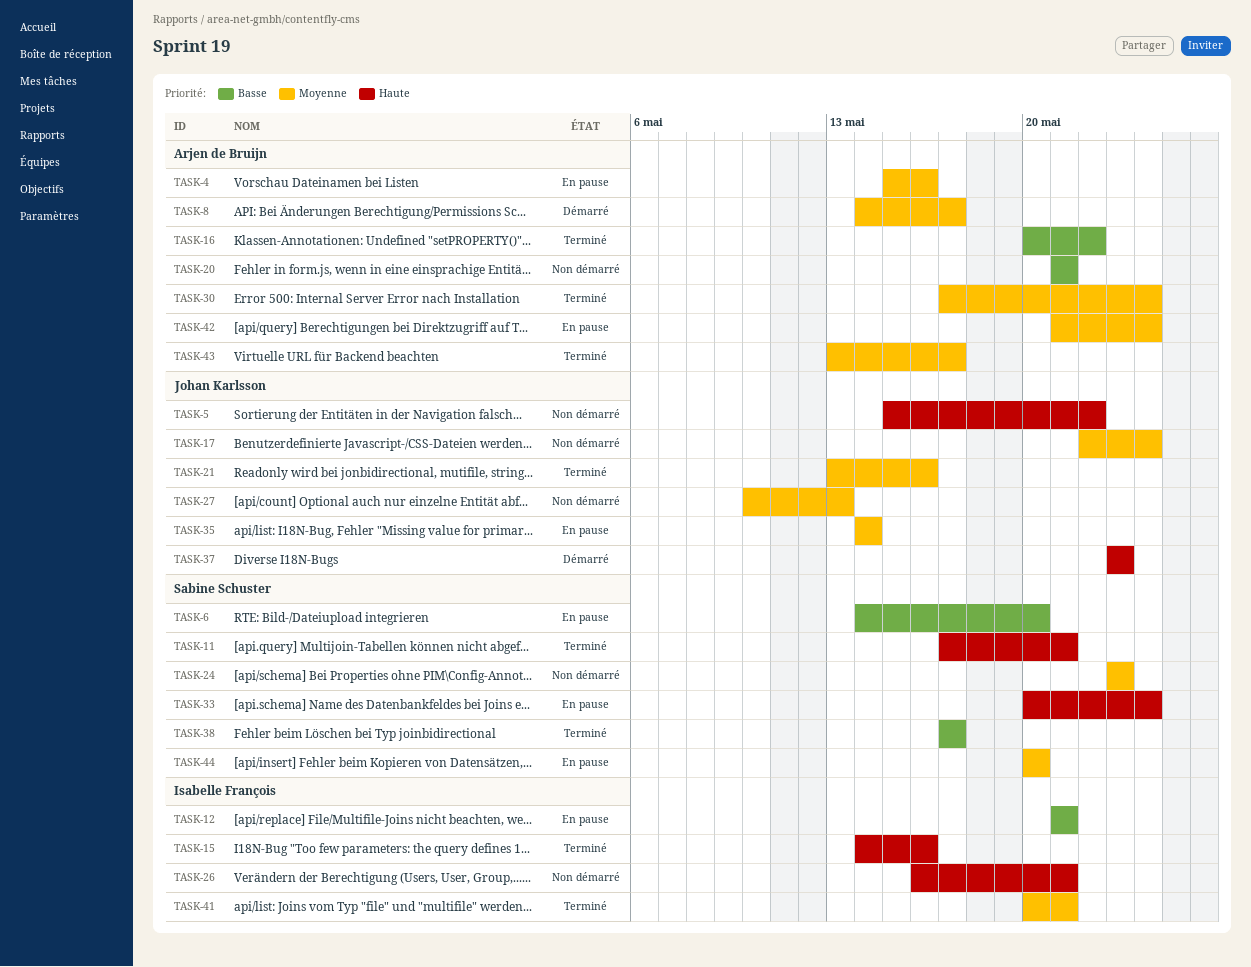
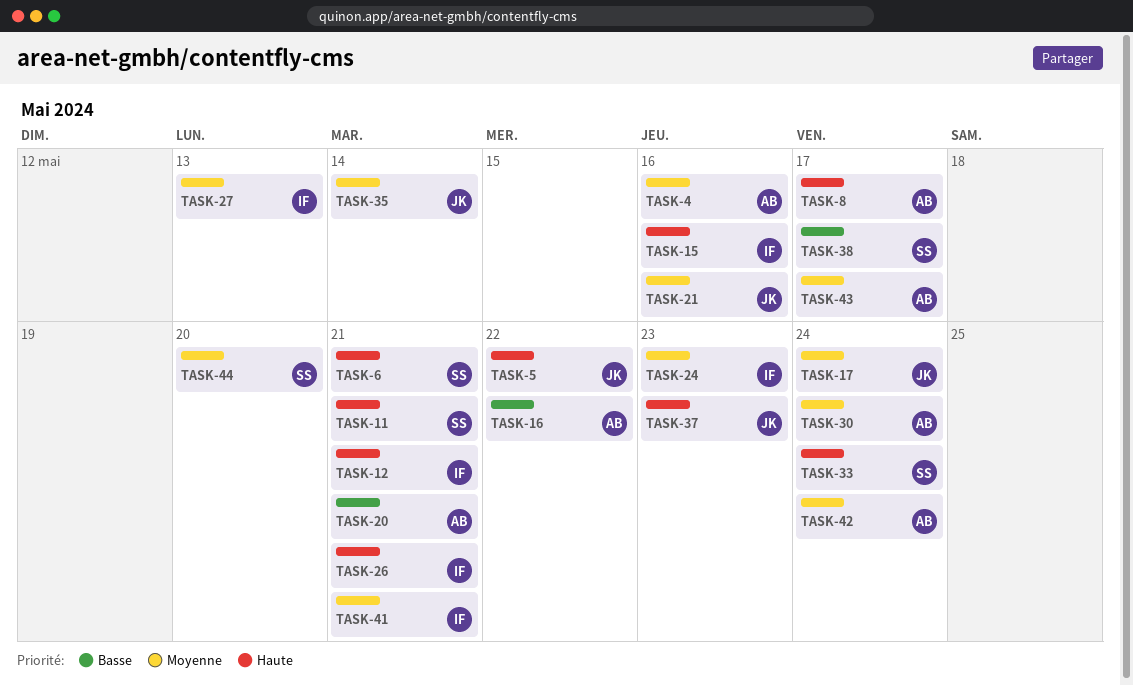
TASK-6, priority: Basse -> Haute
TASK-6, due: May 20 -> May 21
TASK-8, priority: Moyenne -> Haute
TASK-12, priority: Basse -> Haute
TASK-24, owner: Sabine Schuster -> Isabelle François
TASK-27, owner: Johan Karlsson -> Isabelle François

